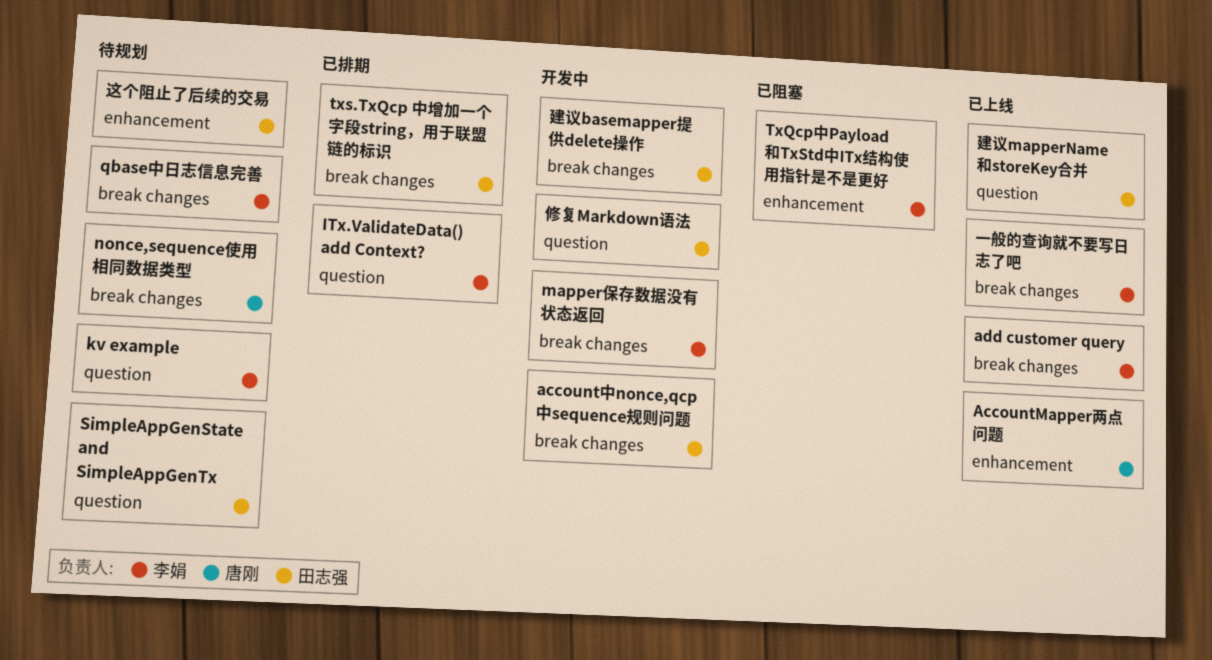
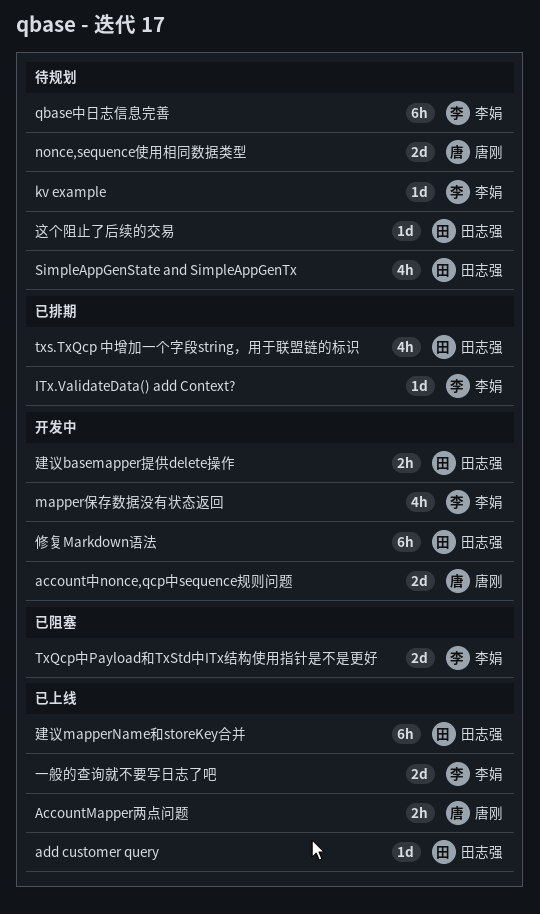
account中nonce,qcp中sequence规则问题, owner: 田志强 -> 唐刚
add customer query, owner: 李娟 -> 田志强

